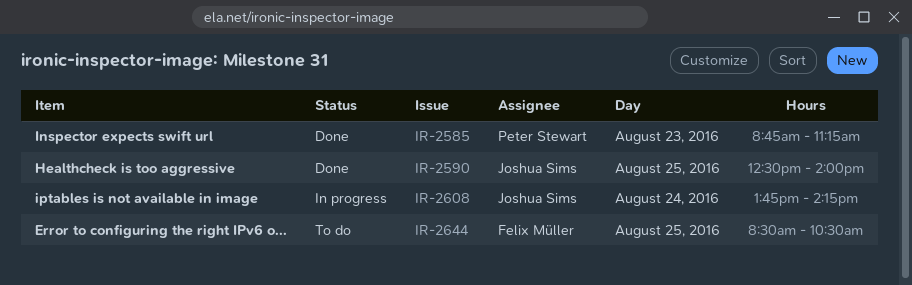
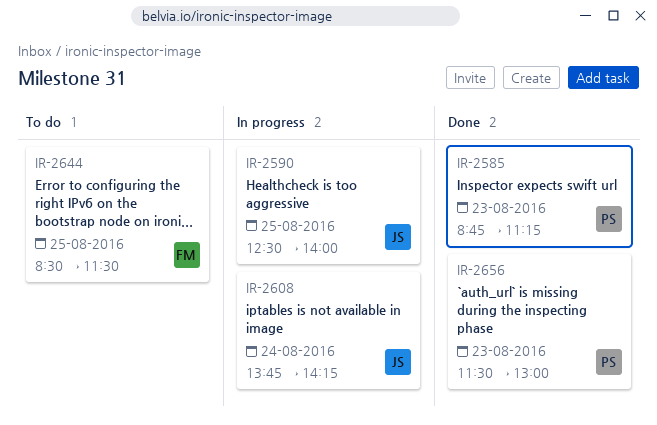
IR-2590, status: Done -> In progress
IR-2644, ends: 10:30 -> 11:30
IR-2656: none -> present

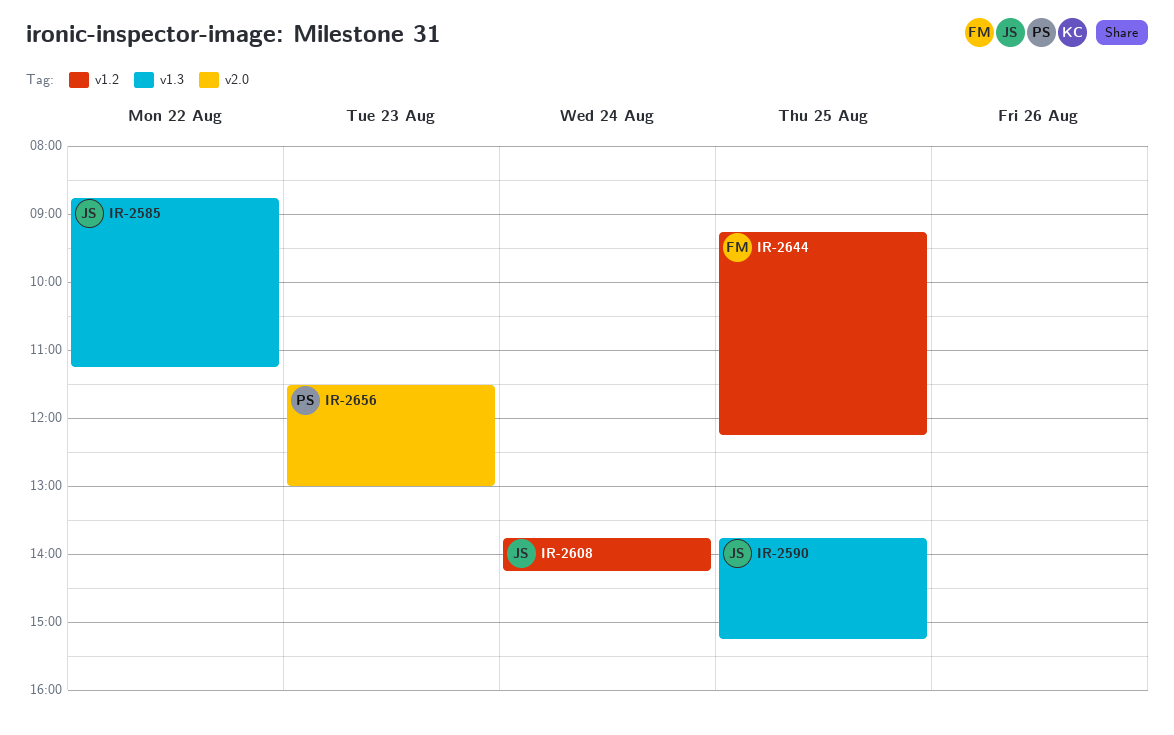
IR-2585, owner: PS -> JS
IR-2585, day: Aug 23 -> Aug 22
IR-2590, begins: 12:30 -> 13:45
IR-2590, ends: 14:00 -> 15:15
IR-2644, begins: 08:30 -> 09:15
IR-2644, ends: 11:30 -> 12:15

